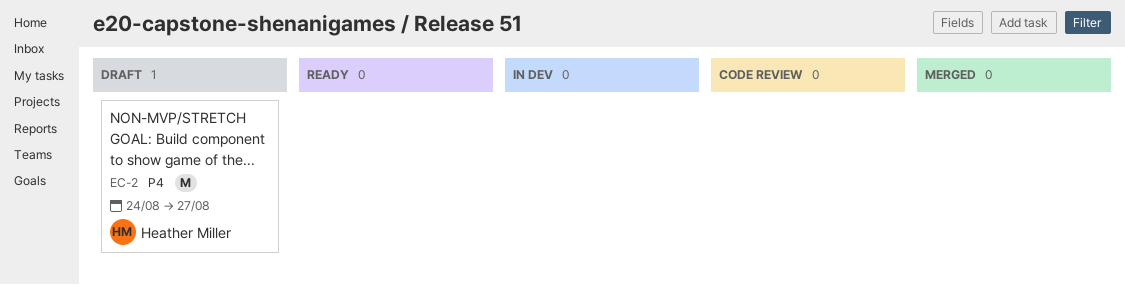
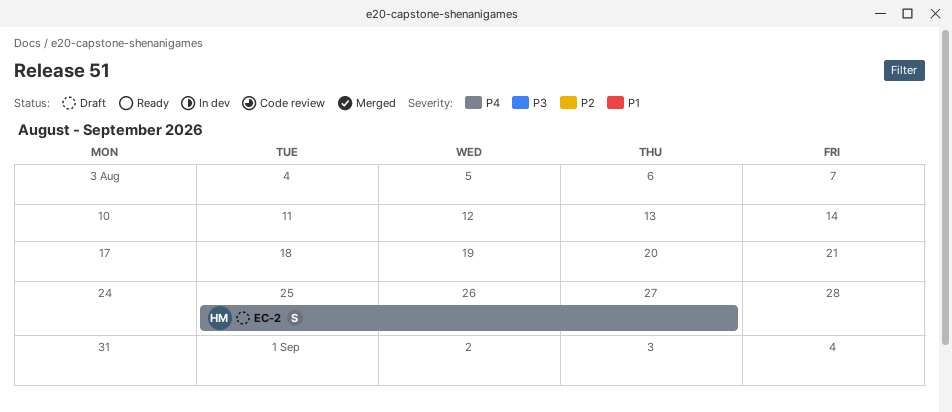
EC-2, estimate: M -> S
EC-2, start: Aug 24 -> Aug 25

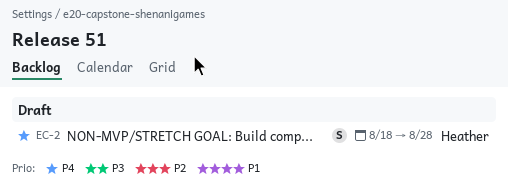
EC-2, start: Aug 25 -> Aug 18
EC-2, due: Aug 27 -> Aug 28

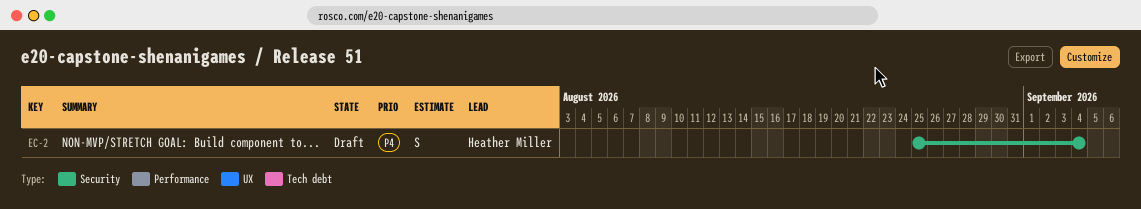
EC-2, start: Aug 18 -> Aug 25
EC-2, due: Aug 28 -> Sep 4

